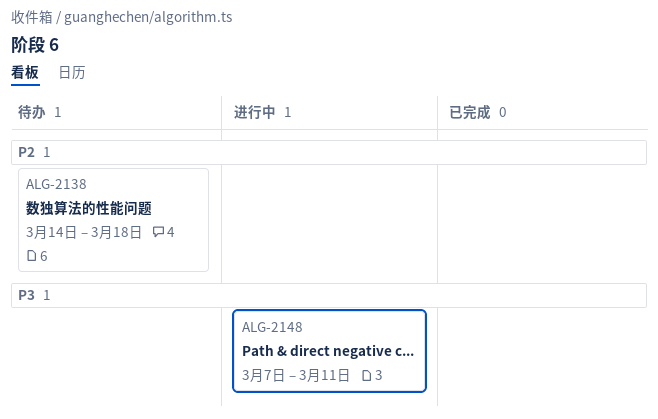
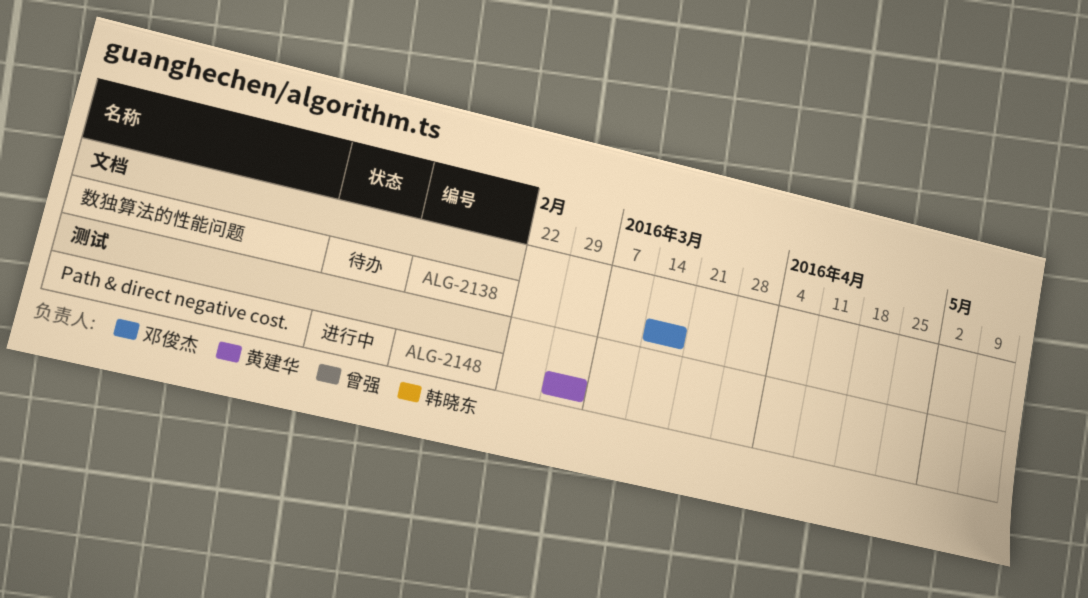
ALG-2148, start: Mar 7 -> Feb 29
ALG-2148, due: Mar 11 -> Mar 4

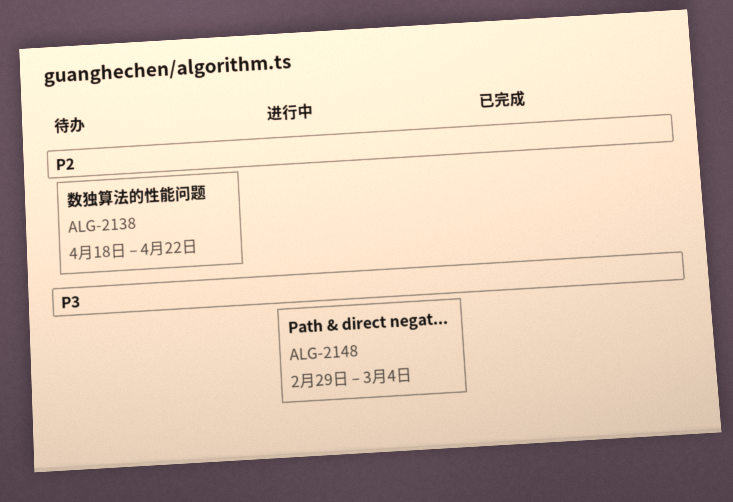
ALG-2138, start: Mar 14 -> Apr 18
ALG-2138, due: Mar 18 -> Apr 22

